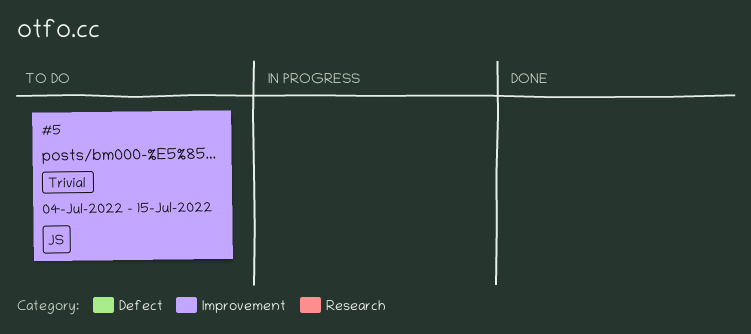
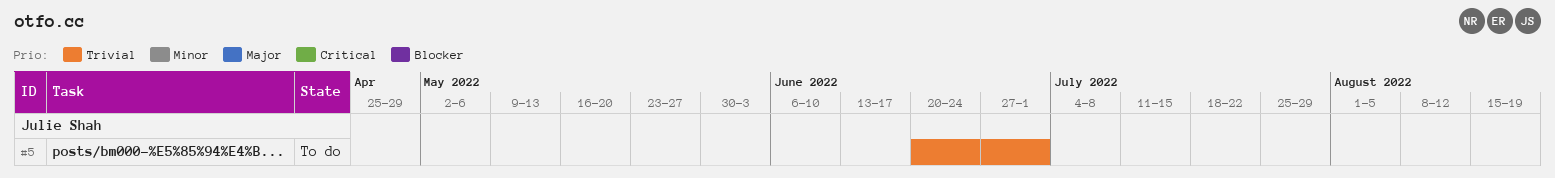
#5, start: Jul 4 -> Jun 20
#5, due: Jul 15 -> Jul 1

